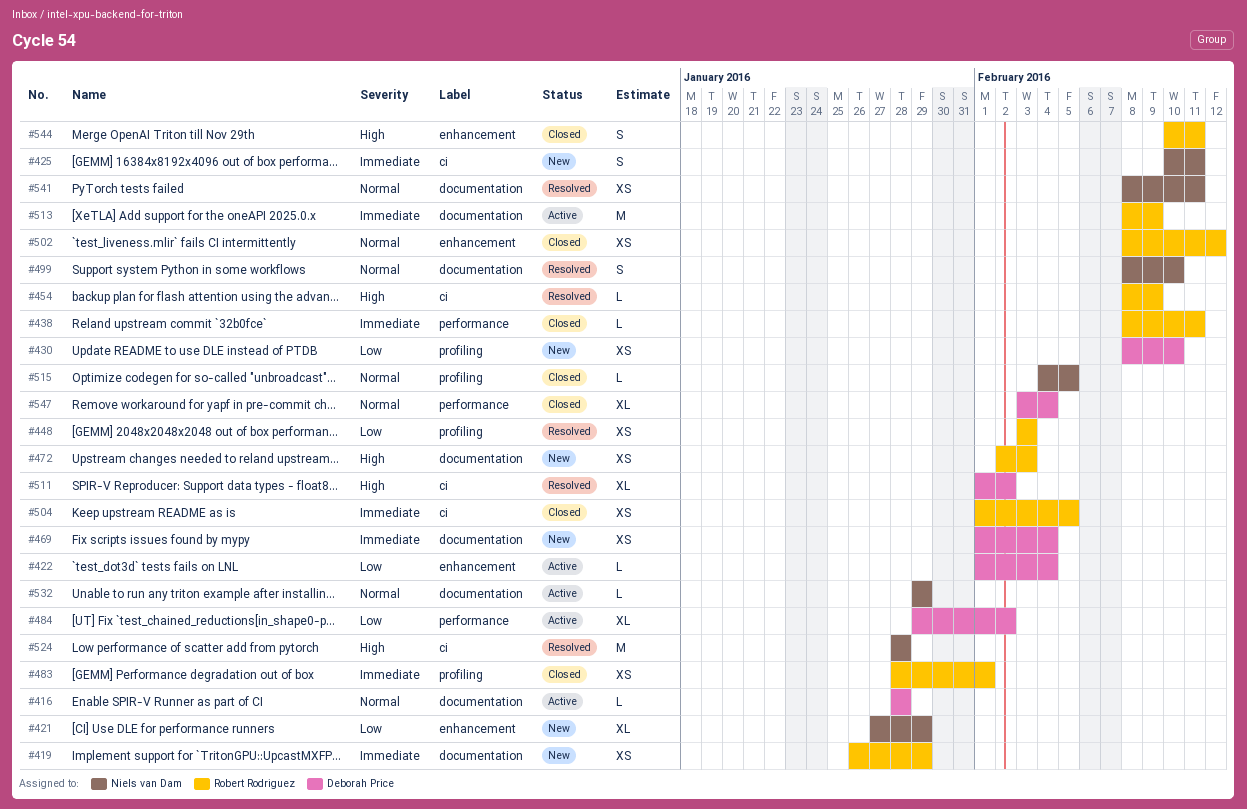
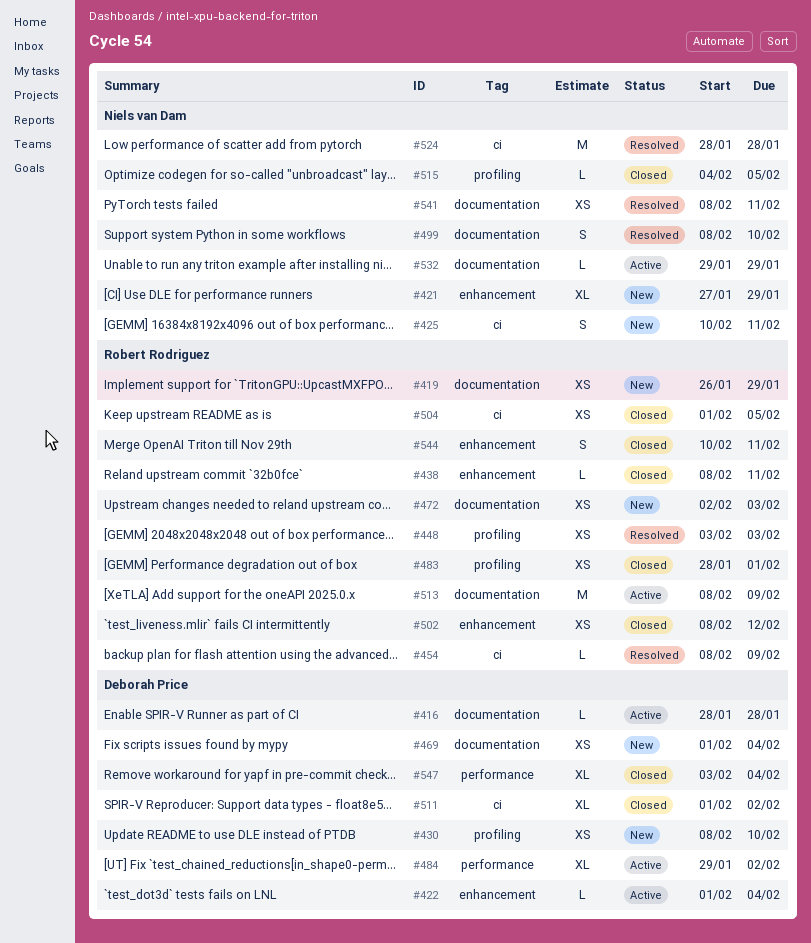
#438, label: performance -> enhancement
#511, status: Resolved -> Closed

